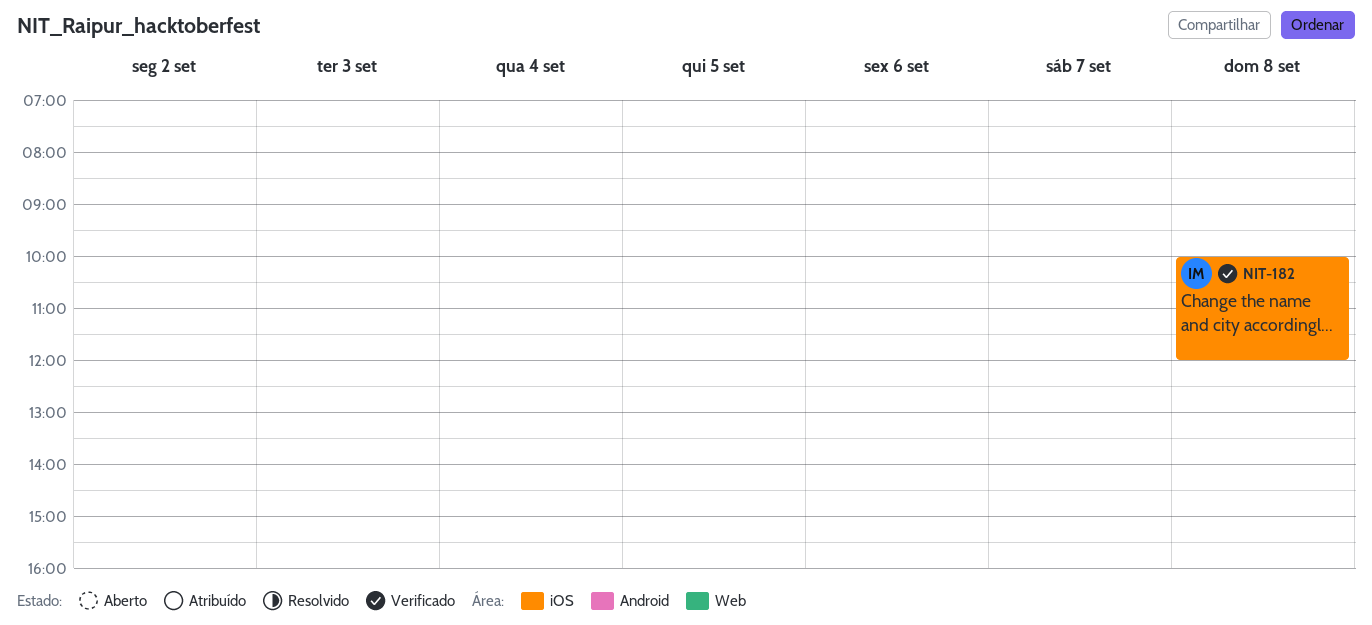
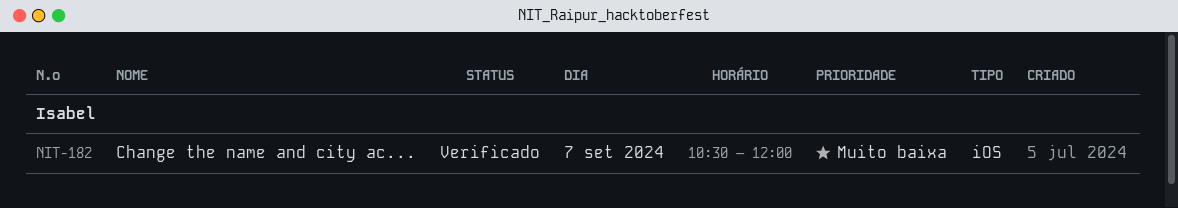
NIT-182, day: Sep 8 -> Sep 7
NIT-182, begins: 10:00 -> 10:30

